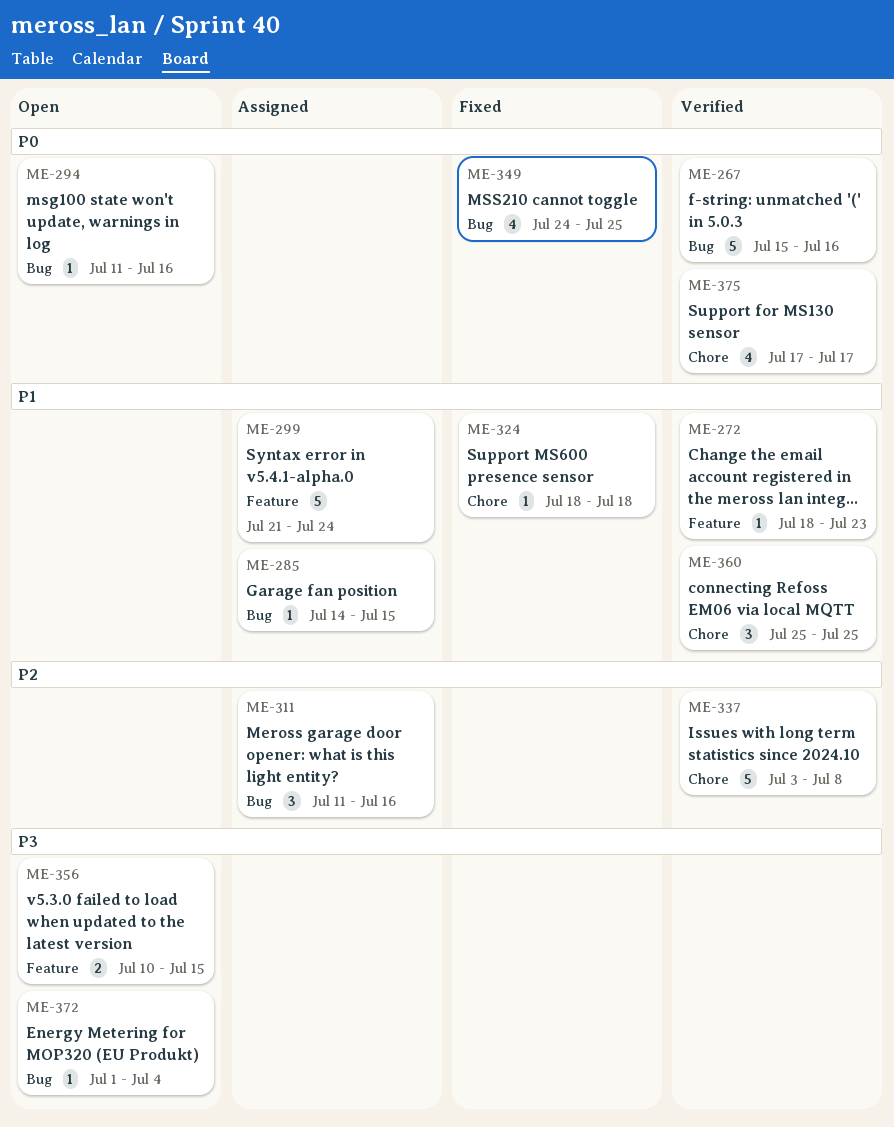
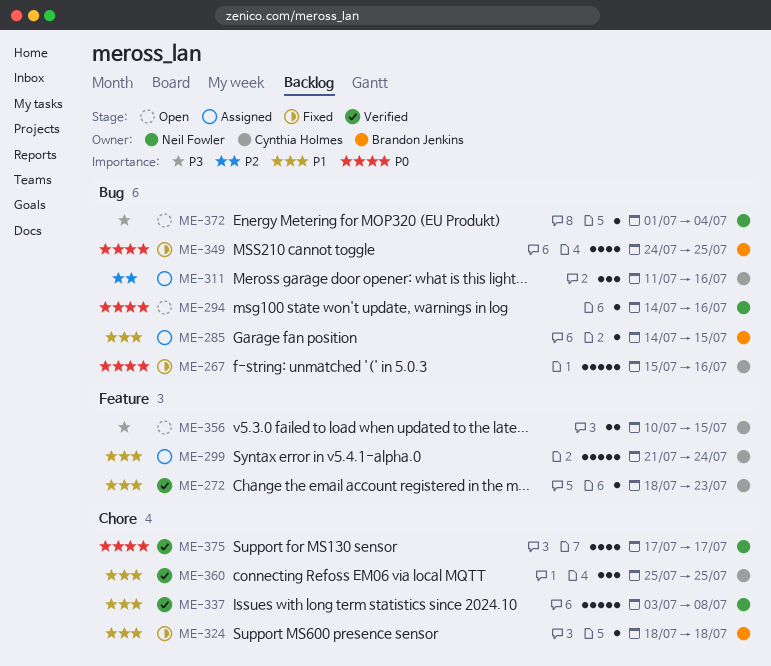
ME-267, status: Verified -> Fixed
ME-294, start: Jul 11 -> Jul 14
ME-337, priority: P2 -> P1

